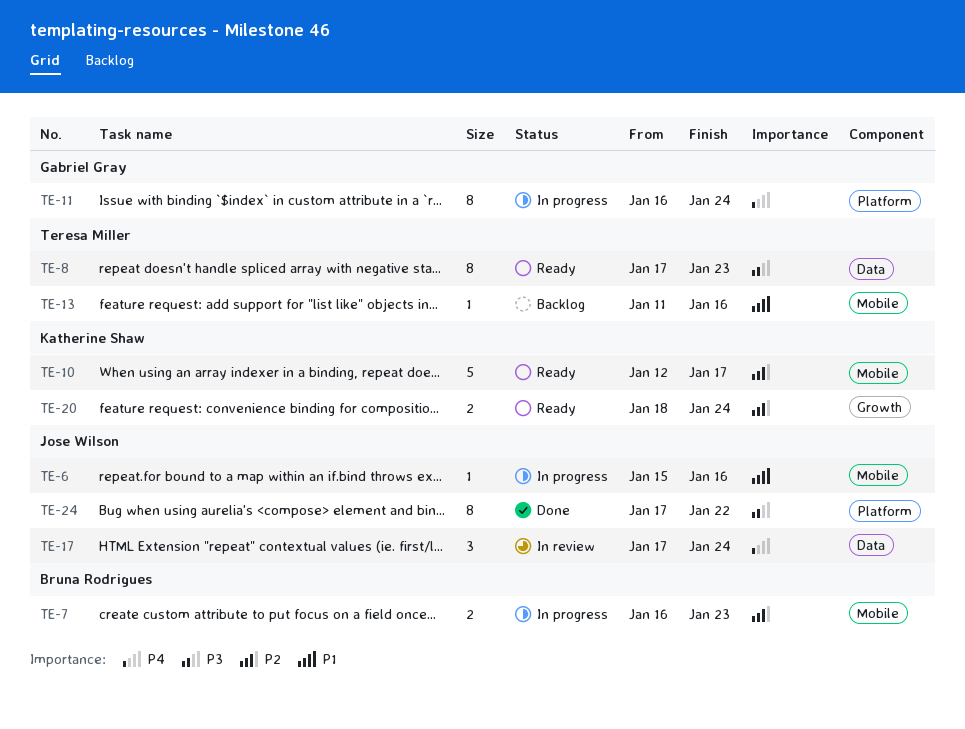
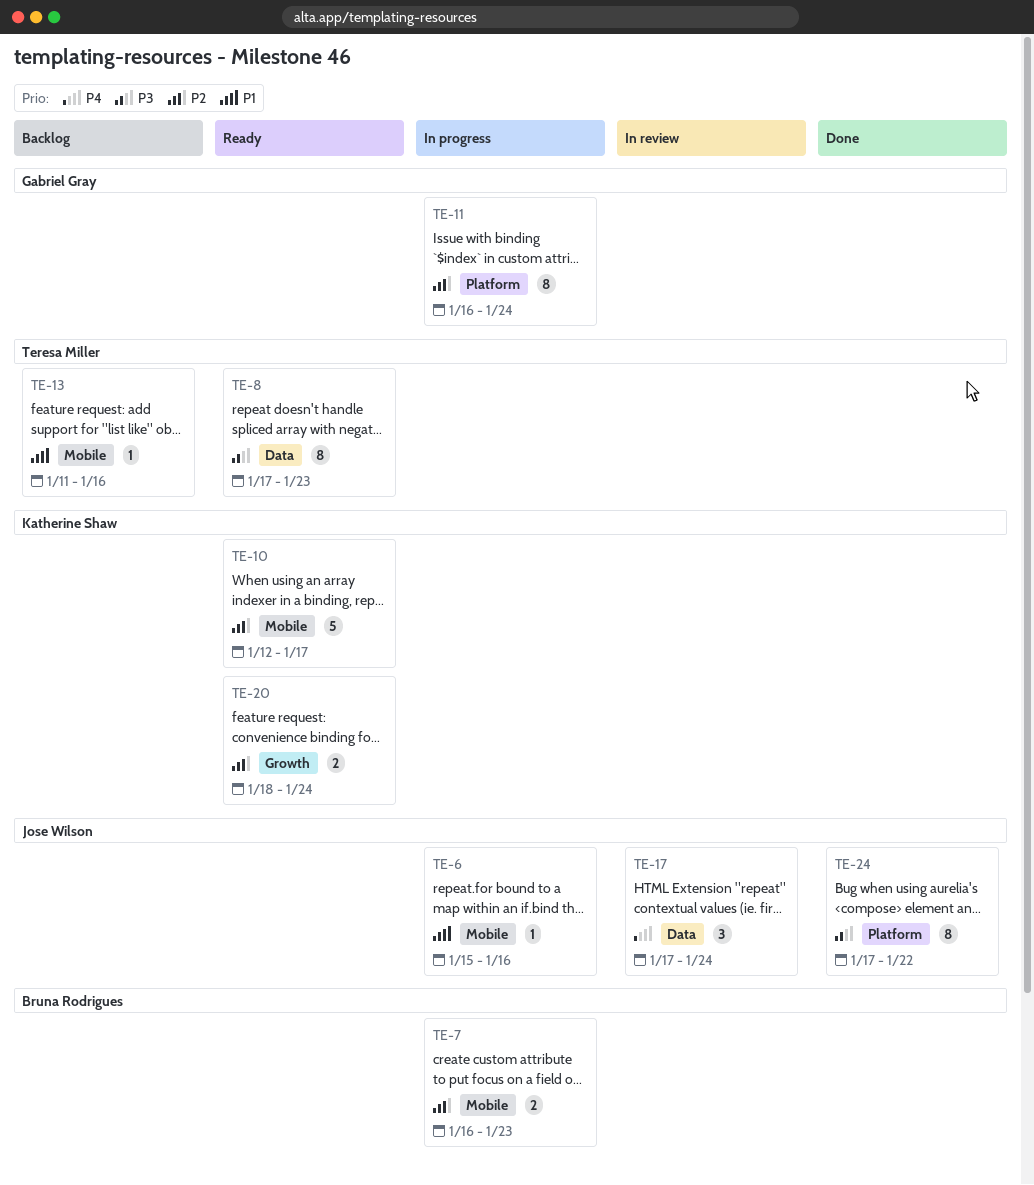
TE-11, priority: P4 -> P2

